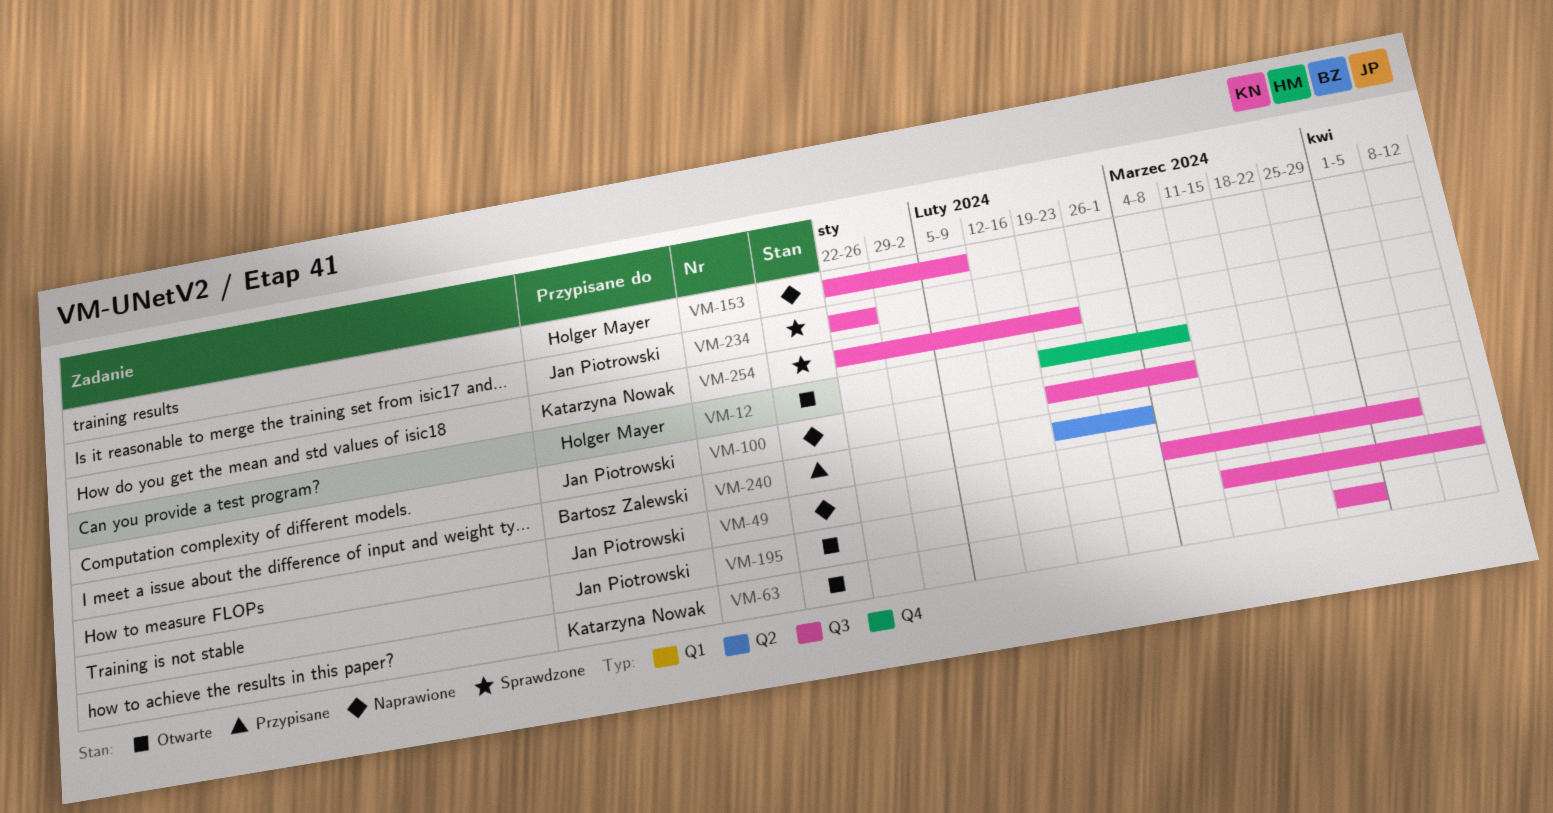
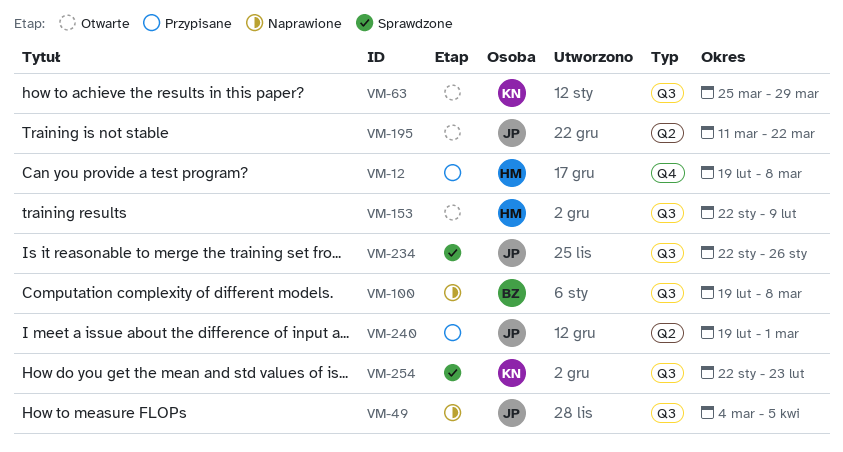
VM-12, status: Otwarte -> Przypisane
VM-100, owner: Jan Piotrowski -> Bartosz Zalewski
VM-153, status: Naprawione -> Otwarte
VM-195, label: Q3 -> Q2
VM-195, due: Apr 12 -> Mar 22
VM-240, owner: Bartosz Zalewski -> Jan Piotrowski

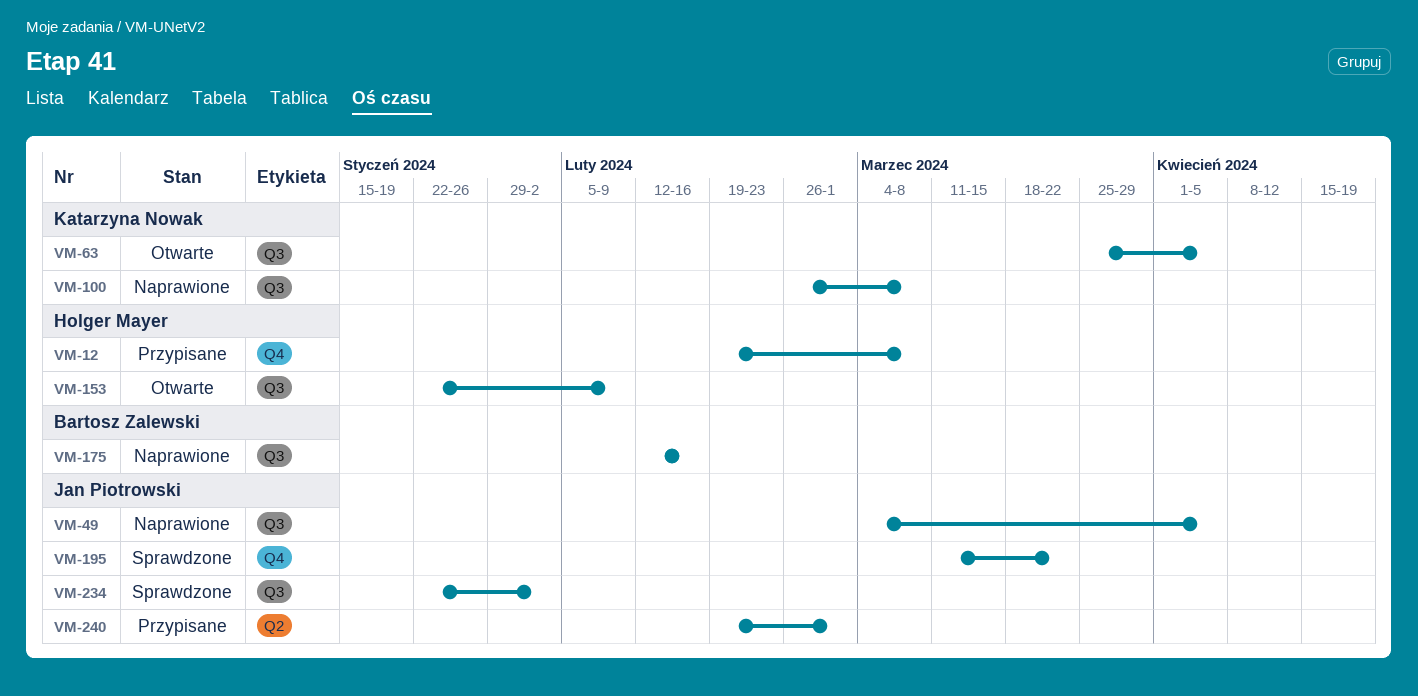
VM-63, due: Mar 29 -> Apr 5
VM-100, owner: Bartosz Zalewski -> Katarzyna Nowak
VM-100, start: Feb 19 -> Feb 26
VM-175: none -> present
VM-195, status: Otwarte -> Sprawdzone
VM-195, label: Q2 -> Q4
VM-234, due: Jan 26 -> Feb 2
VM-254: present -> none

